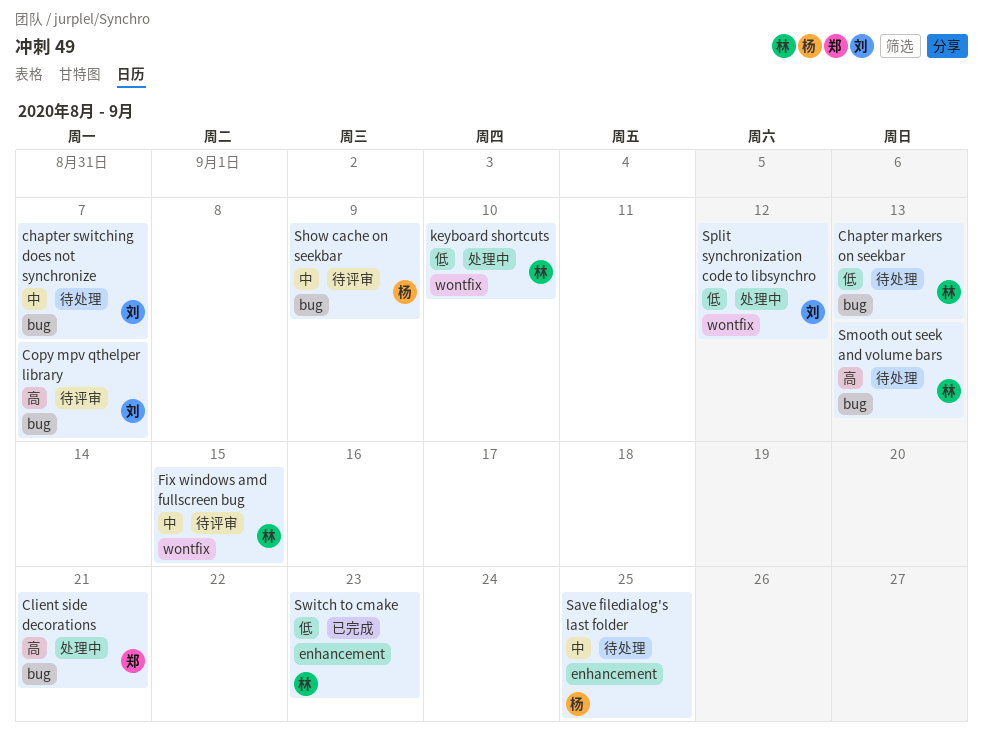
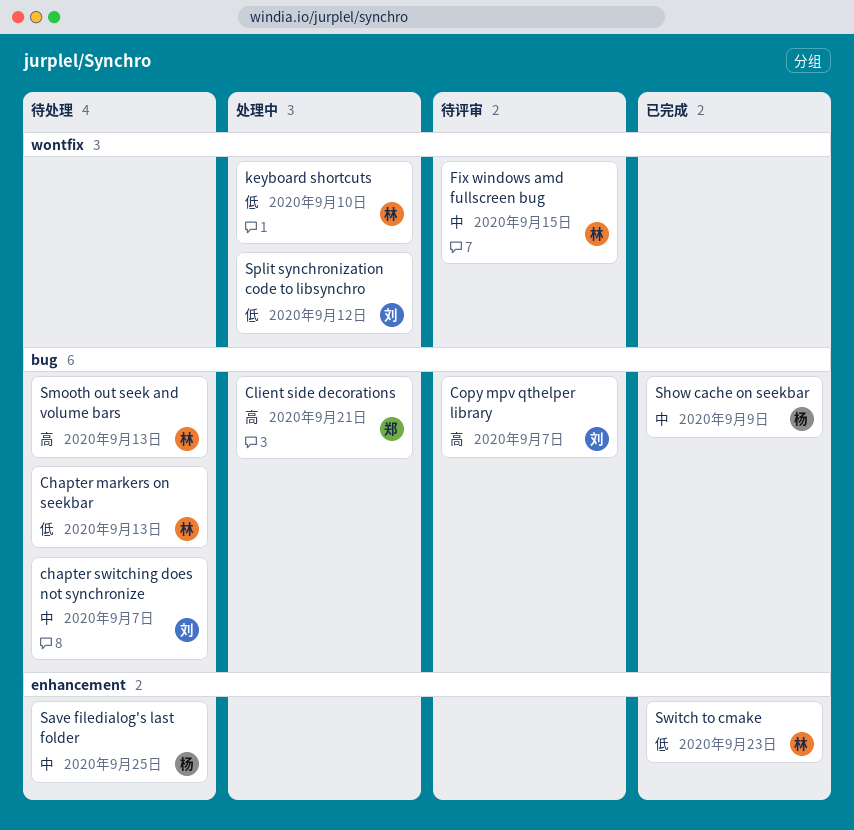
Show cache on seekbar, status: 待评审 -> 已完成

